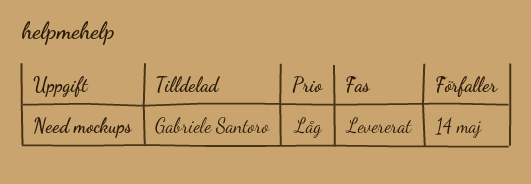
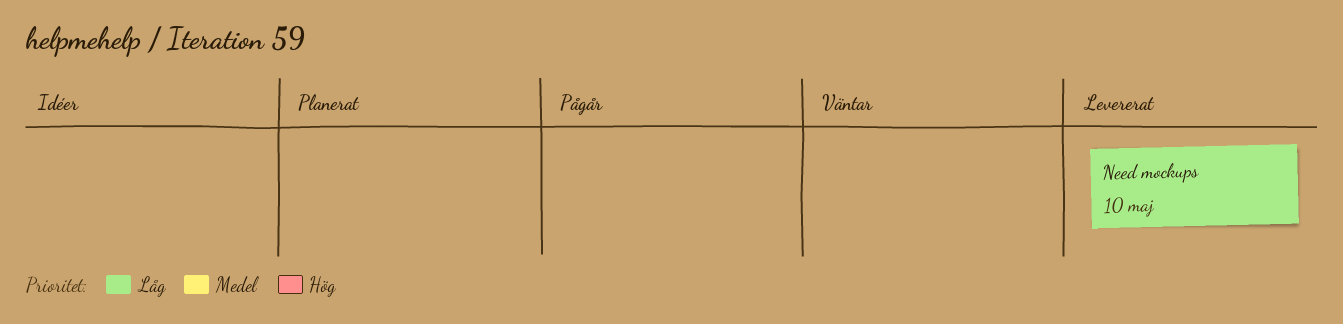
Need mockups, due: May 14 -> May 10

